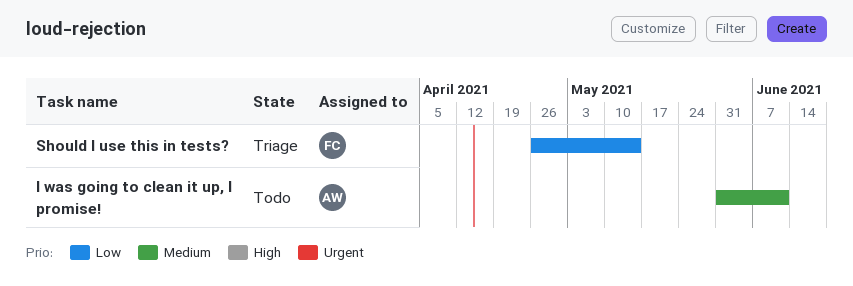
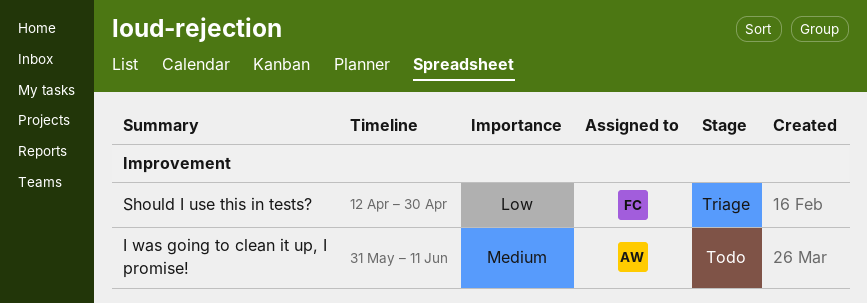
Should I use this in tests?, start: Apr 26 -> Apr 12
Should I use this in tests?, due: May 14 -> Apr 30

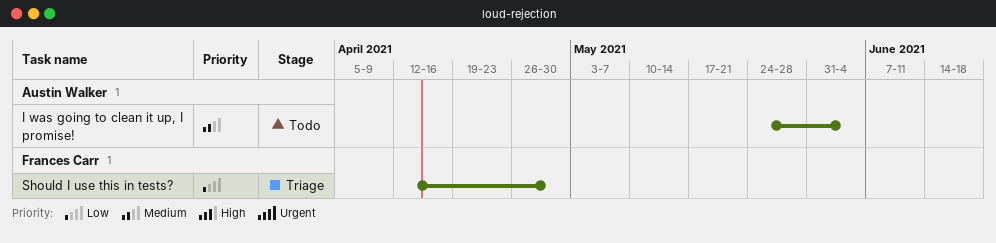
I was going to clean it up, I promise!, start: May 31 -> May 24
I was going to clean it up, I promise!, due: Jun 11 -> Jun 4

